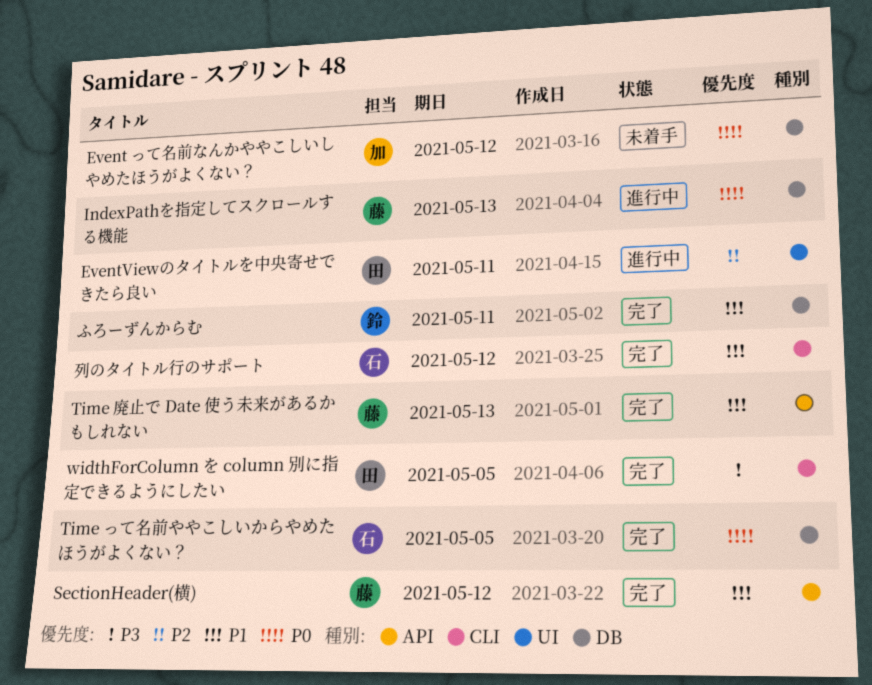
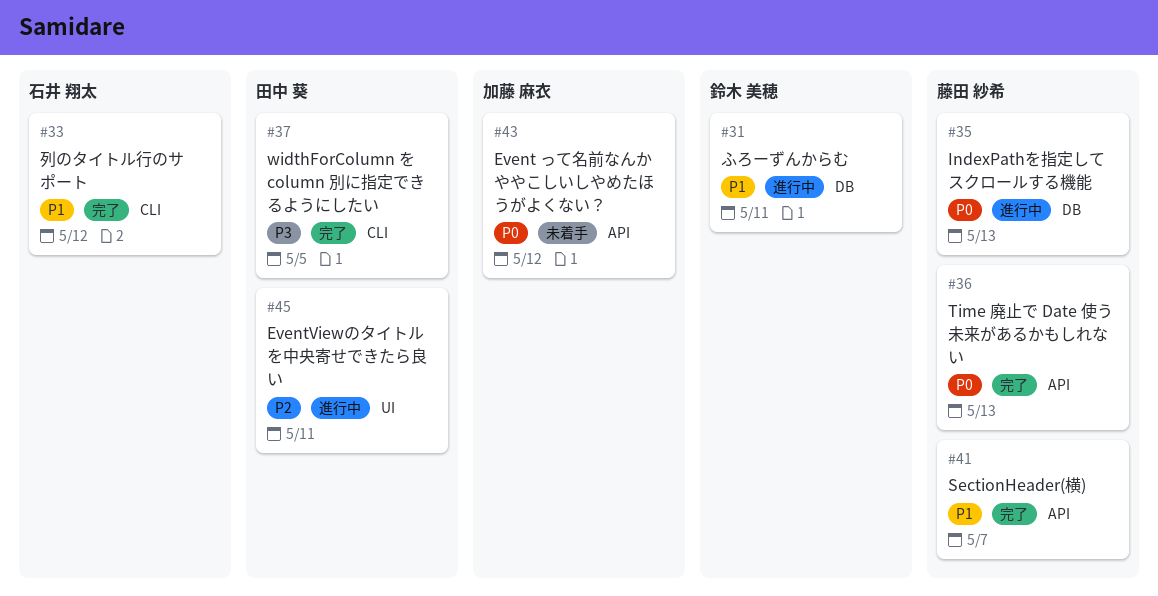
Event って名前なんかややこしいしやめたほうがよくない？, label: DB -> API
SectionHeader(横), due: May 12 -> May 7
Time って名前ややこしいからやめたほうがよくない？: present -> none
Time 廃止で Date 使う未来があるかもしれない, priority: P1 -> P0
ふろーずんからむ, status: 完了 -> 進行中

